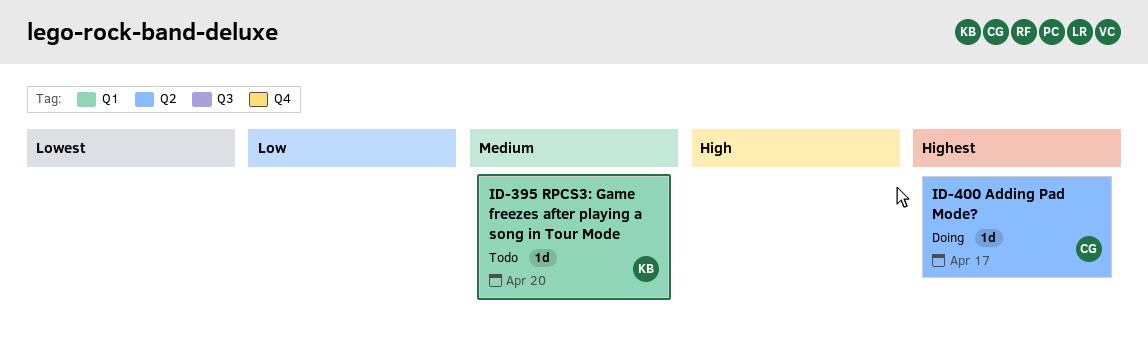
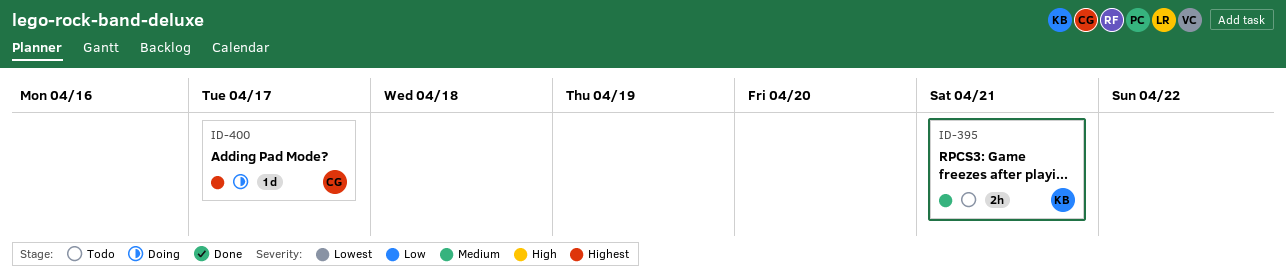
ID-395, estimate: 1d -> 2h
ID-395, due: Apr 20 -> Apr 21

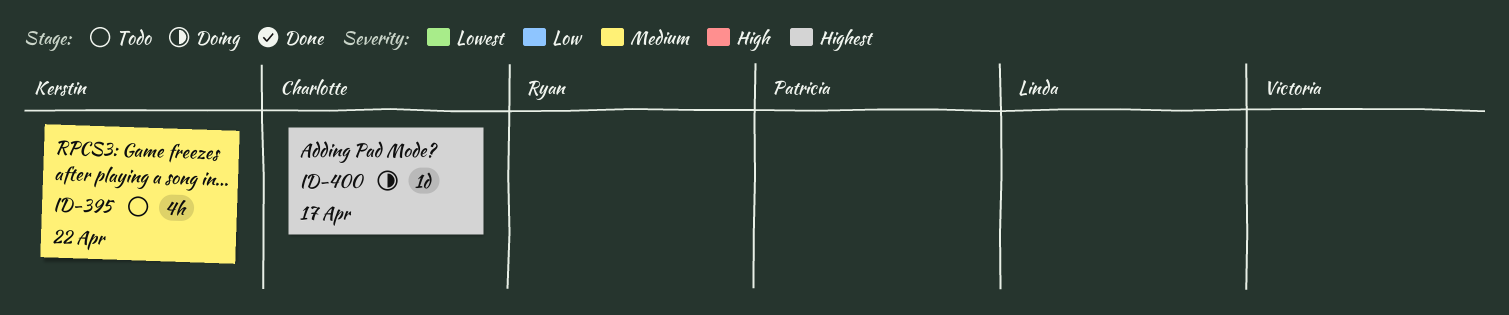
ID-395, estimate: 2h -> 4h
ID-395, due: Apr 21 -> Apr 22

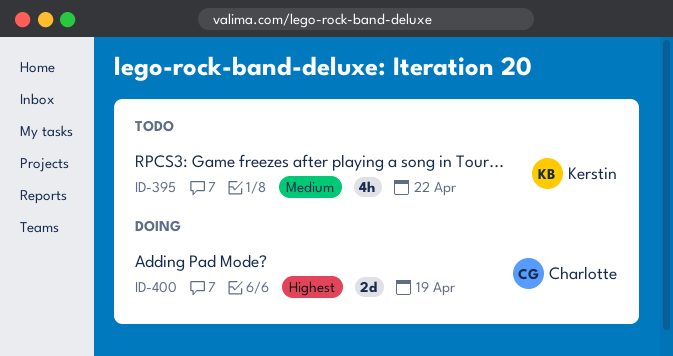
ID-400, estimate: 1d -> 2d
ID-400, due: Apr 17 -> Apr 19

